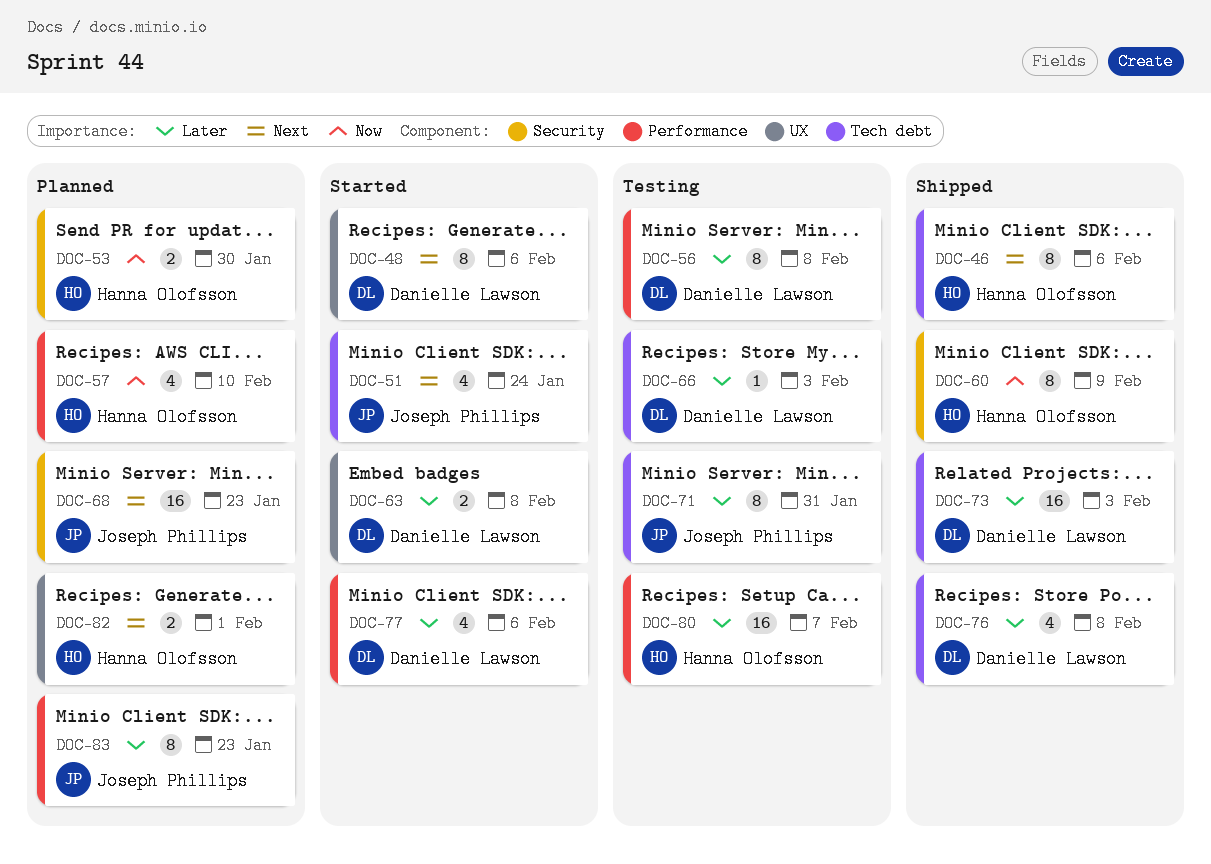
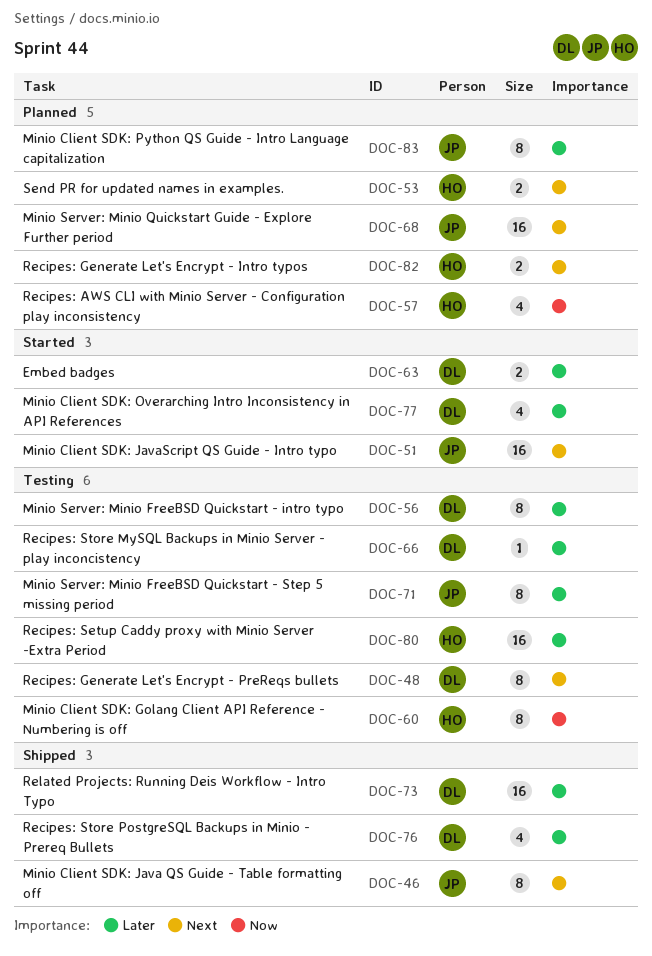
DOC-46, owner: Hanna Olofsson -> Joseph Phillips
DOC-48, status: Started -> Testing
DOC-51, estimate: 4 -> 16
DOC-53, priority: Now -> Next
DOC-60, status: Shipped -> Testing

